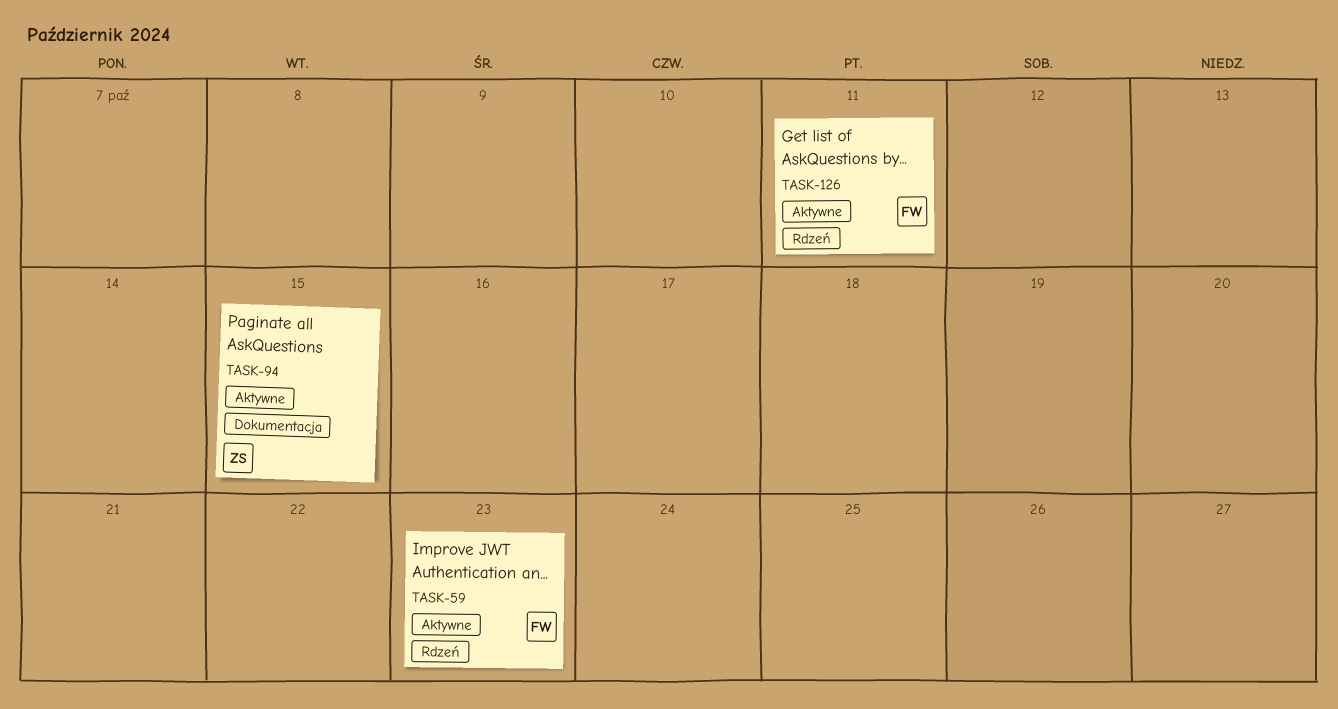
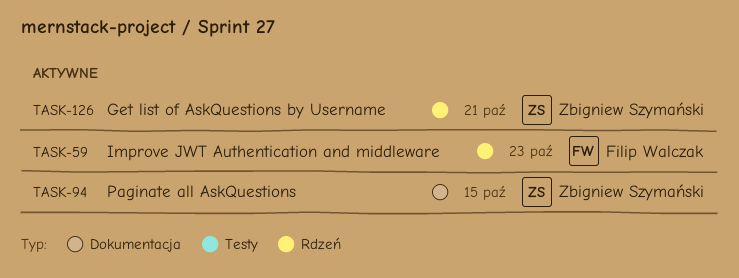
TASK-126, owner: Filip Walczak -> Zbigniew Szymański
TASK-126, due: Oct 11 -> Oct 21

